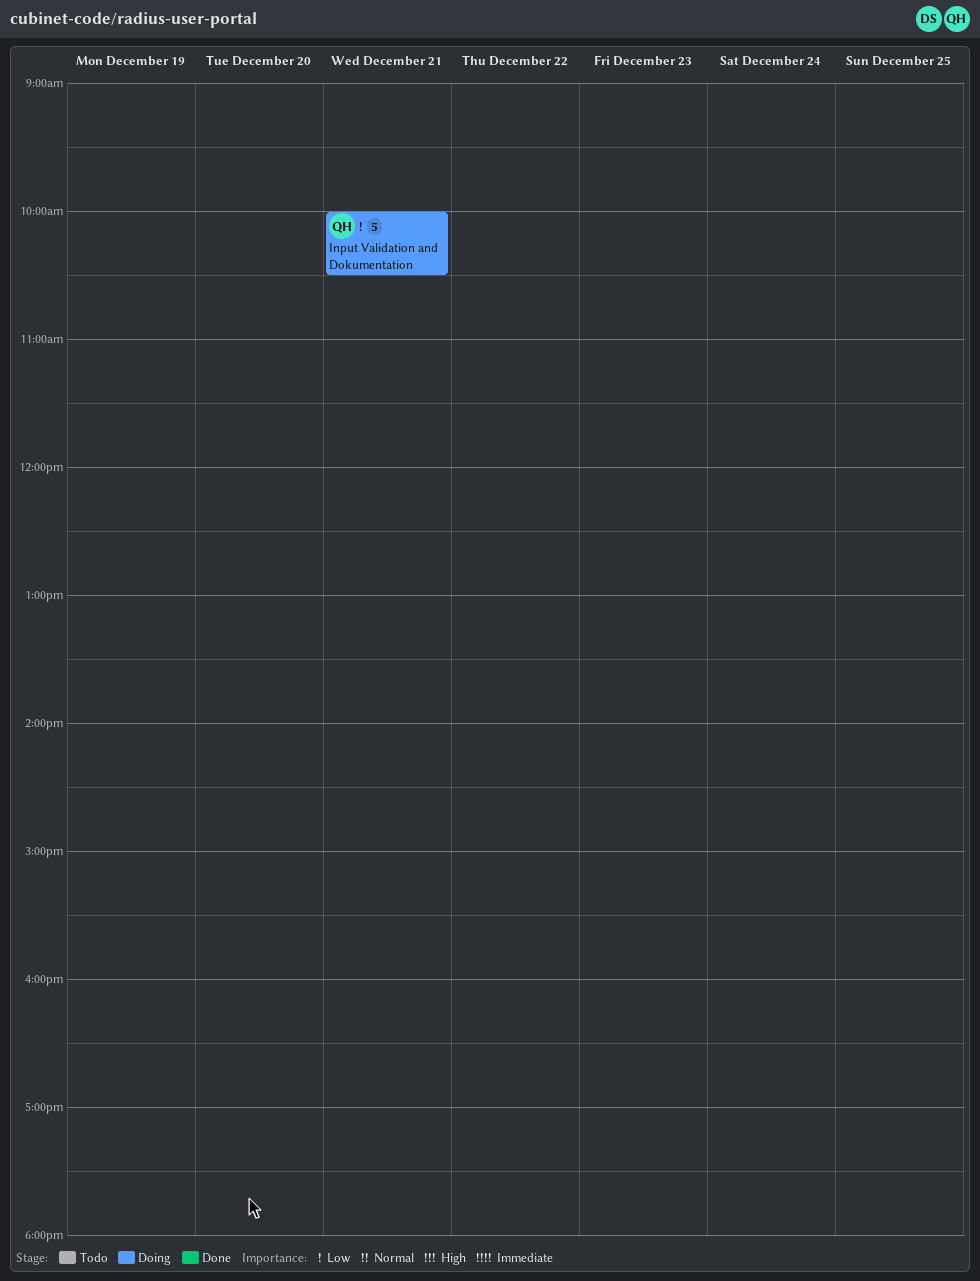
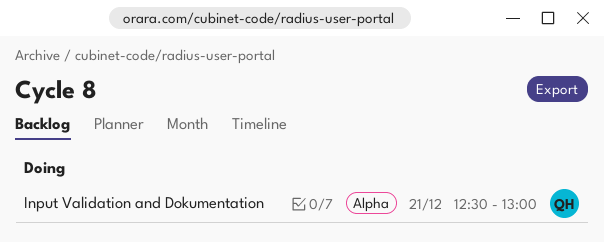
Input Validation and Dokumentation, begins: 10:00 -> 12:30
Input Validation and Dokumentation, ends: 10:30 -> 13:00

